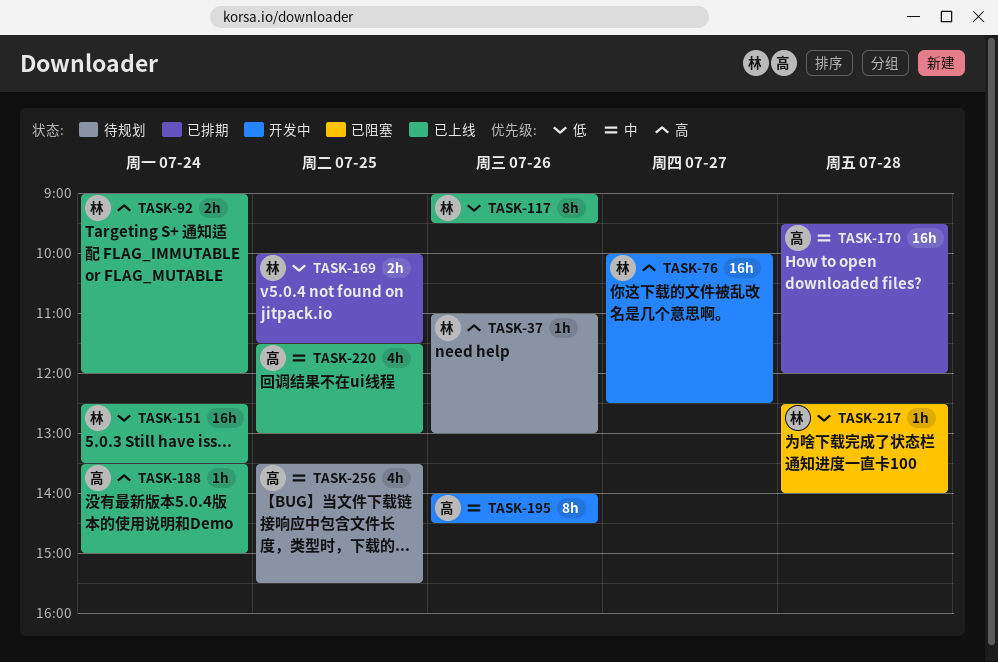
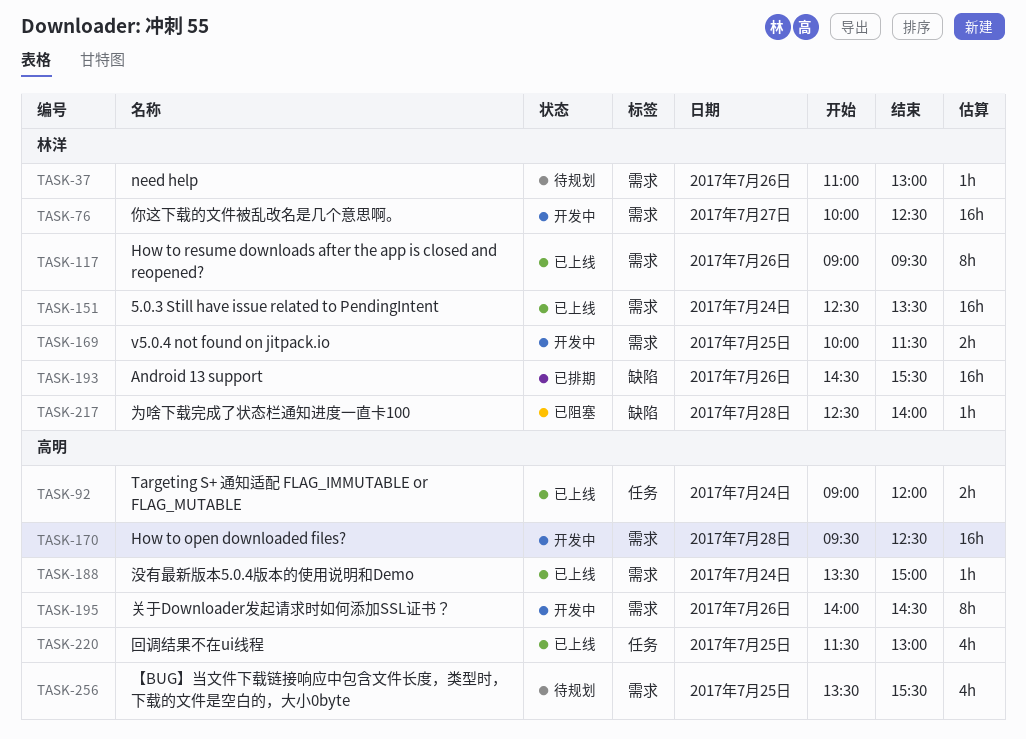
TASK-92, owner: 林洋 -> 高明
TASK-169, status: 已排期 -> 开发中
TASK-170, status: 已排期 -> 开发中
TASK-170, ends: 12:00 -> 12:30
TASK-193: none -> present

